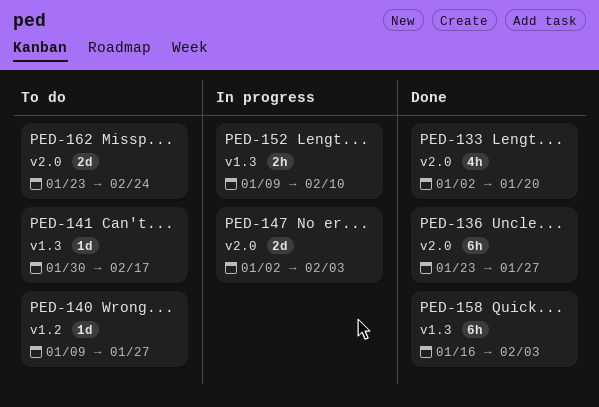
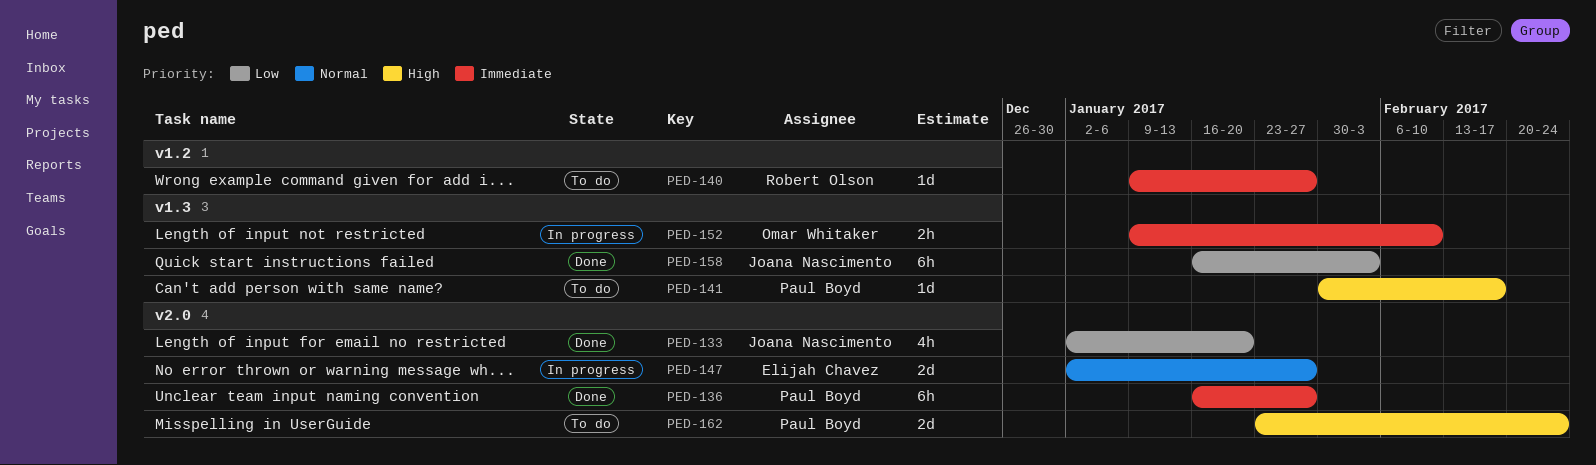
PED-136, start: Jan 23 -> Jan 16
PED-147, due: Feb 3 -> Jan 27

